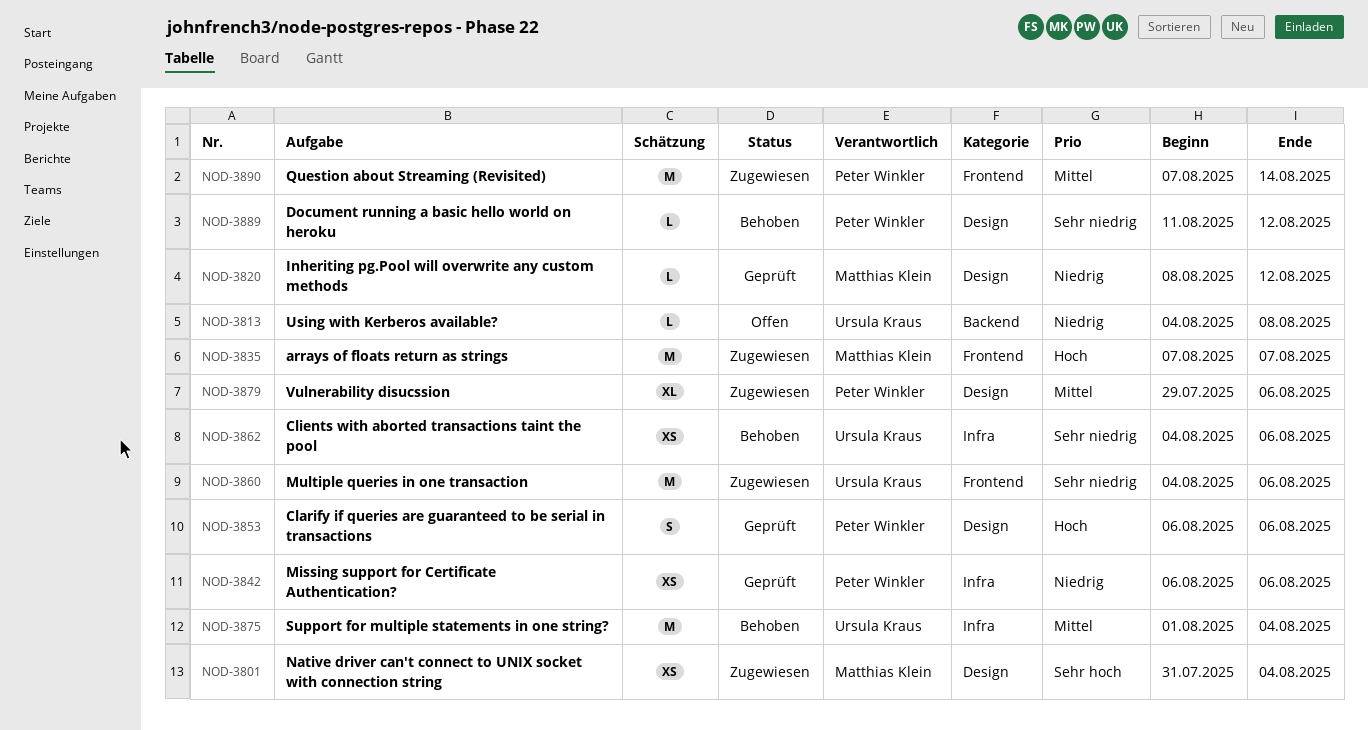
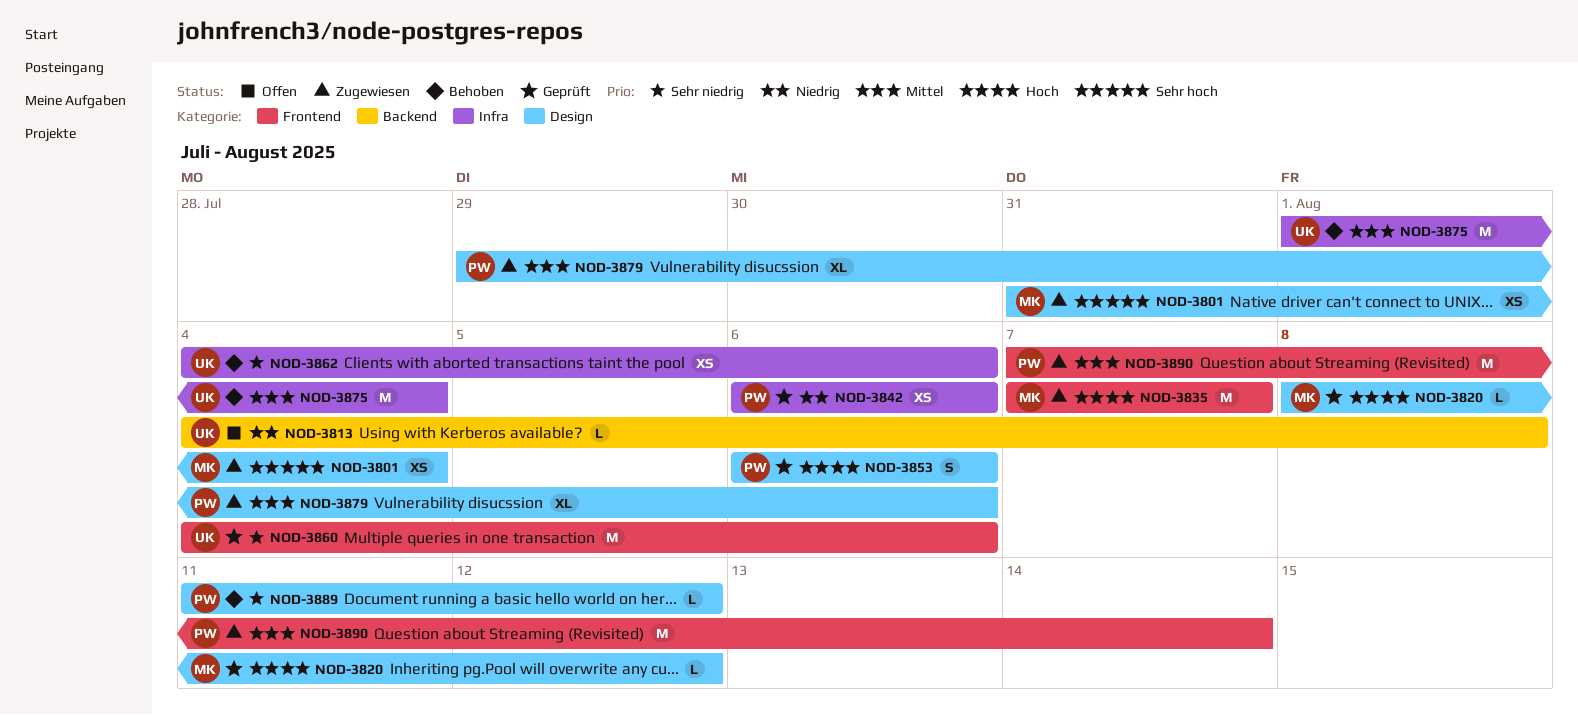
NOD-3820, priority: Niedrig -> Hoch
NOD-3860, status: Zugewiesen -> Geprüft

